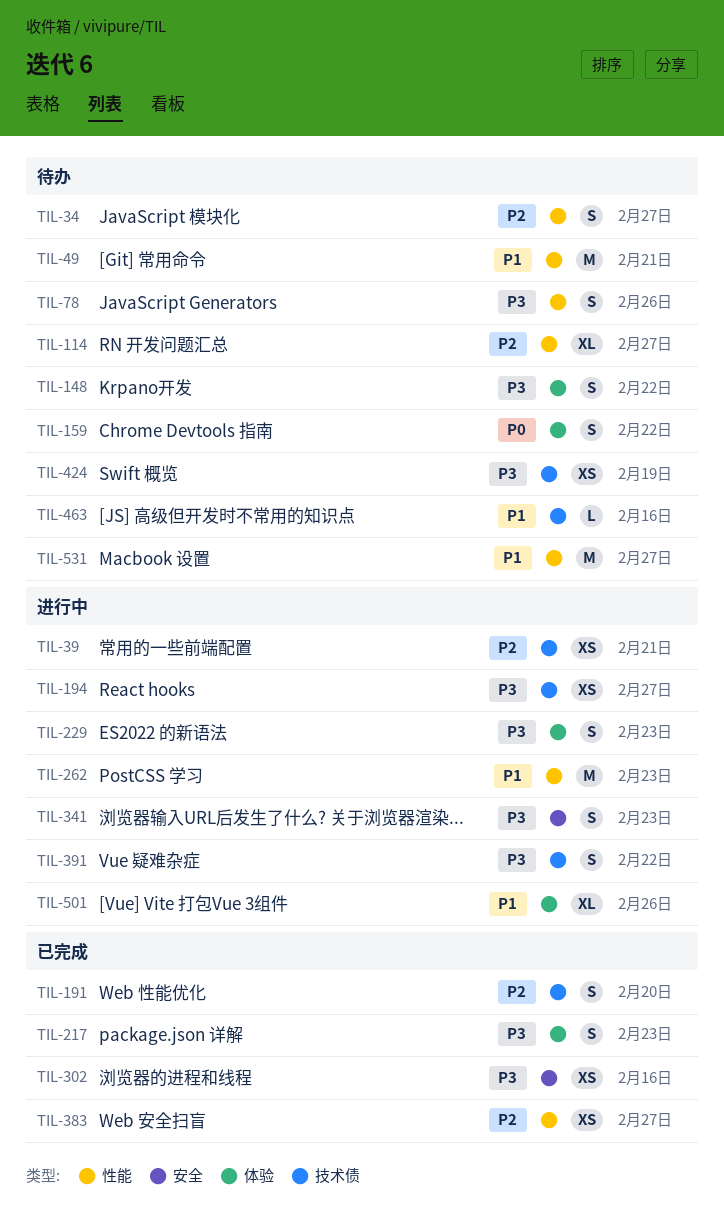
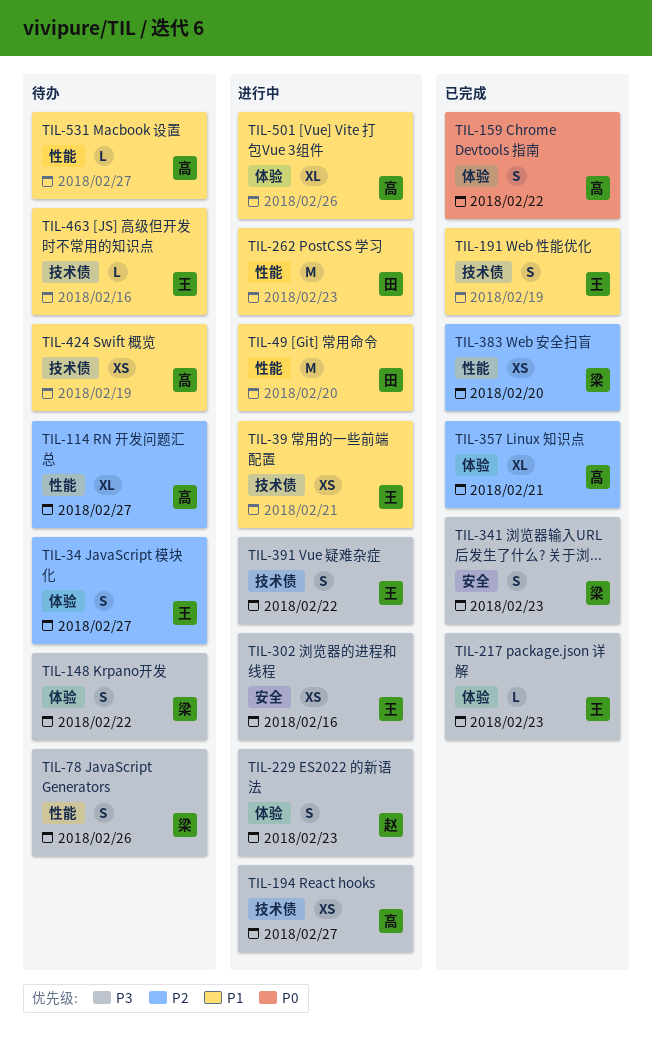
TIL-34, label: 性能 -> 体验
TIL-39, priority: P2 -> P1
TIL-49, status: 待办 -> 进行中
TIL-49, due: Feb 21 -> Feb 20
TIL-159, status: 待办 -> 已完成
TIL-191, priority: P2 -> P1
TIL-191, due: Feb 20 -> Feb 19
TIL-217, estimate: S -> L
TIL-302, status: 已完成 -> 进行中
TIL-341, status: 进行中 -> 已完成
TIL-357: none -> present
TIL-383, due: Feb 27 -> Feb 20
TIL-424, priority: P3 -> P1
TIL-531, estimate: M -> L

